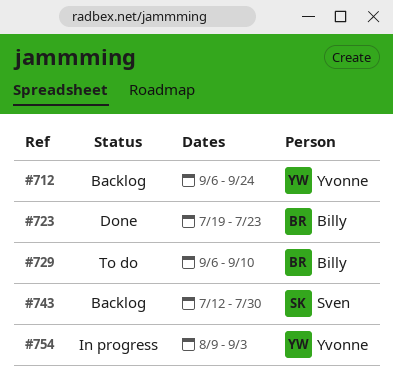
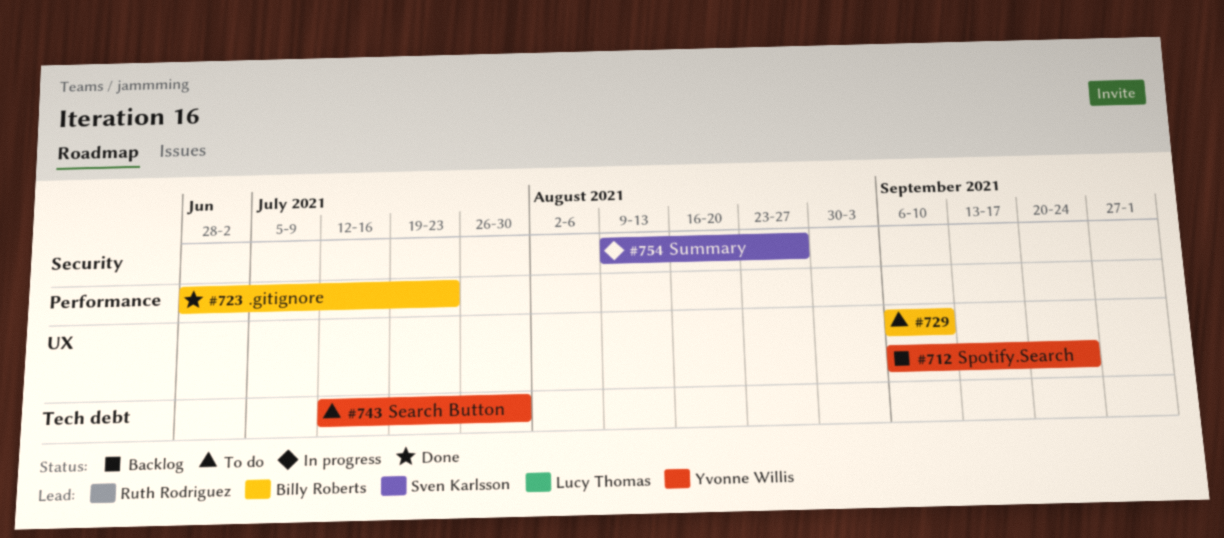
#723, start: Jul 19 -> Jun 28
#743, status: Backlog -> To do
#743, owner: Sven Karlsson -> Yvonne Willis
#754, owner: Yvonne Willis -> Sven Karlsson
#754, due: Sep 3 -> Aug 27

